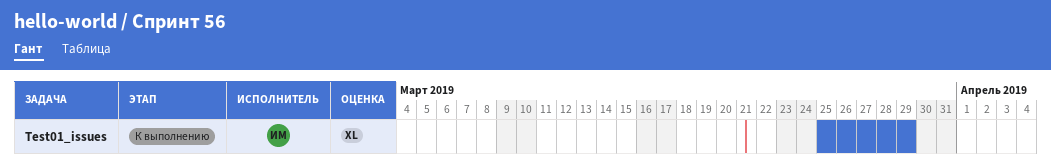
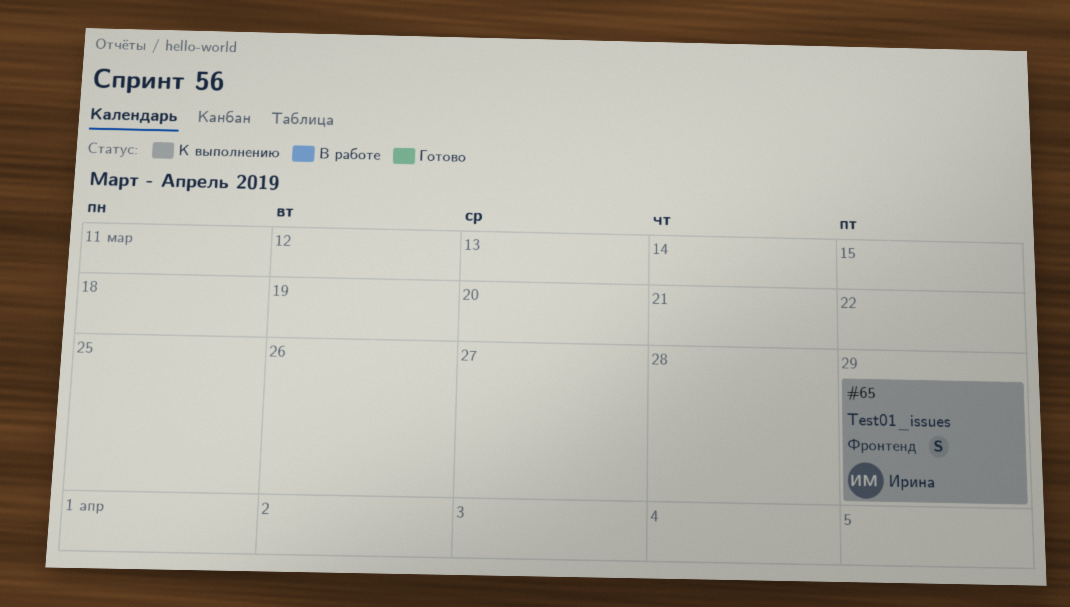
Test01_issues, estimate: XL -> S

